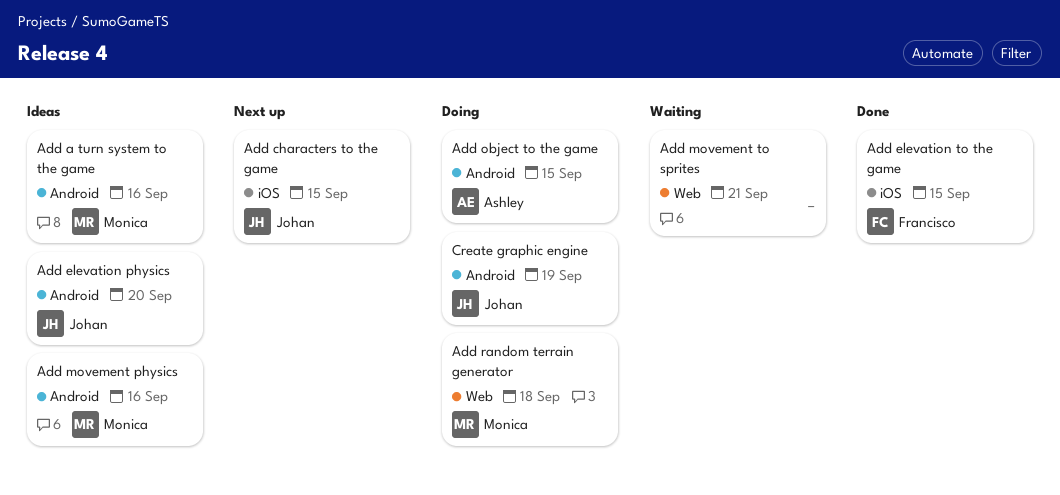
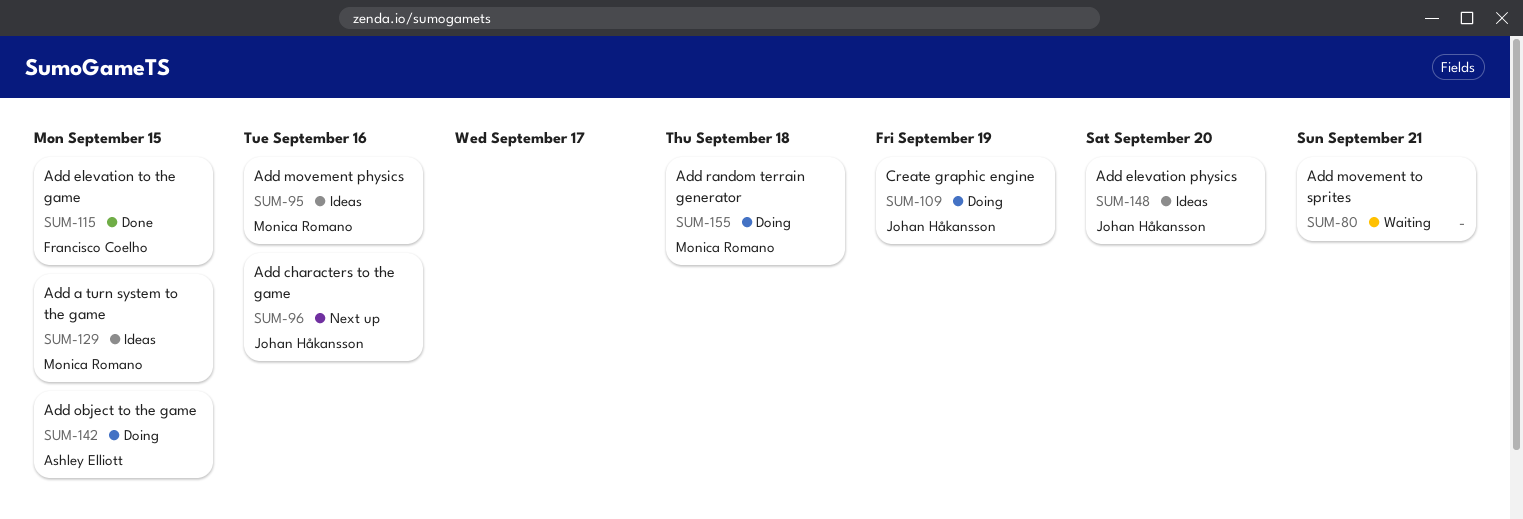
Add a turn system to the game, due: Sep 16 -> Sep 15
Add characters to the game, due: Sep 15 -> Sep 16

